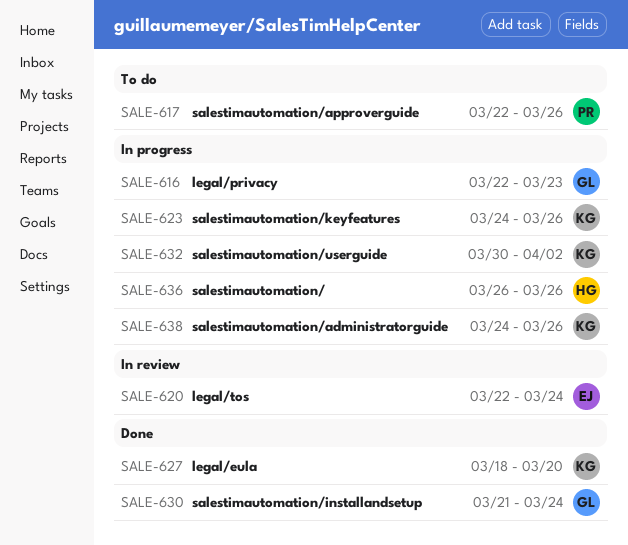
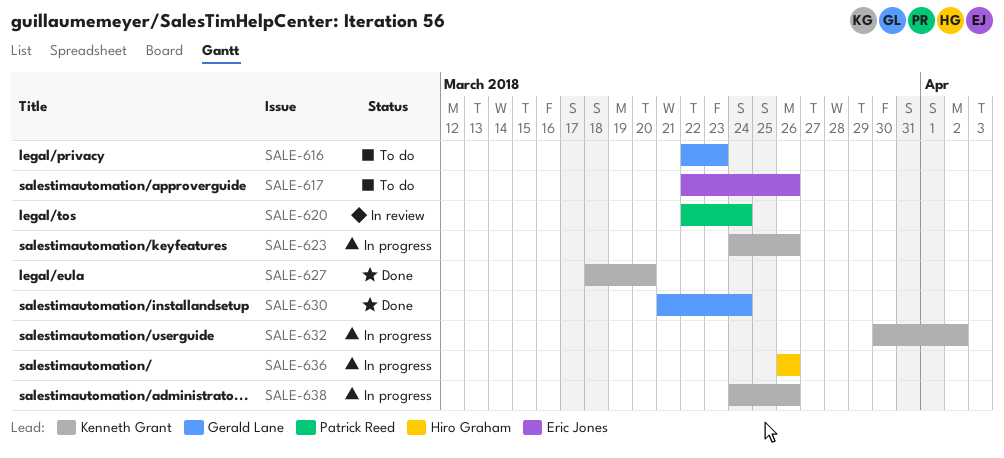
SALE-616, status: In progress -> To do
SALE-617, owner: Patrick Reed -> Eric Jones
SALE-620, owner: Eric Jones -> Patrick Reed

